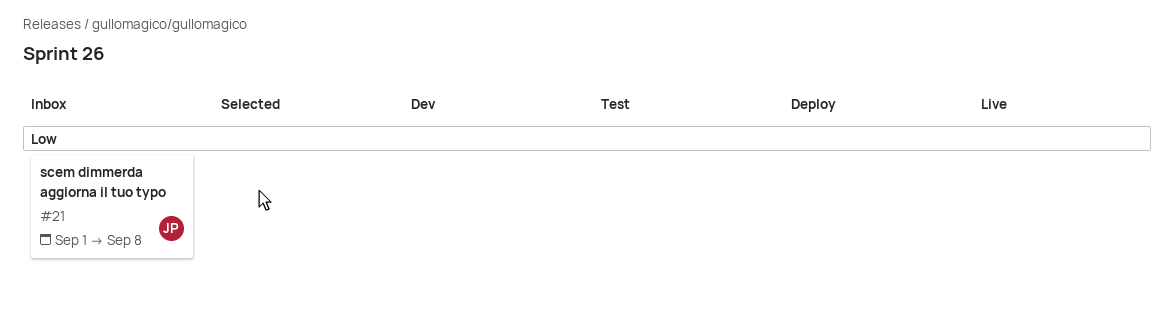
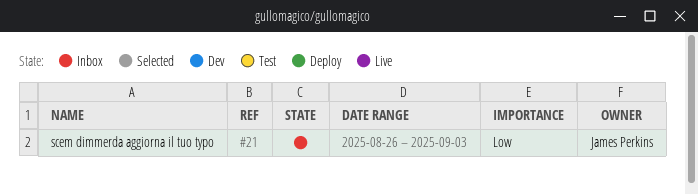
#21, start: Sep 1 -> Aug 26
#21, due: Sep 8 -> Sep 3

